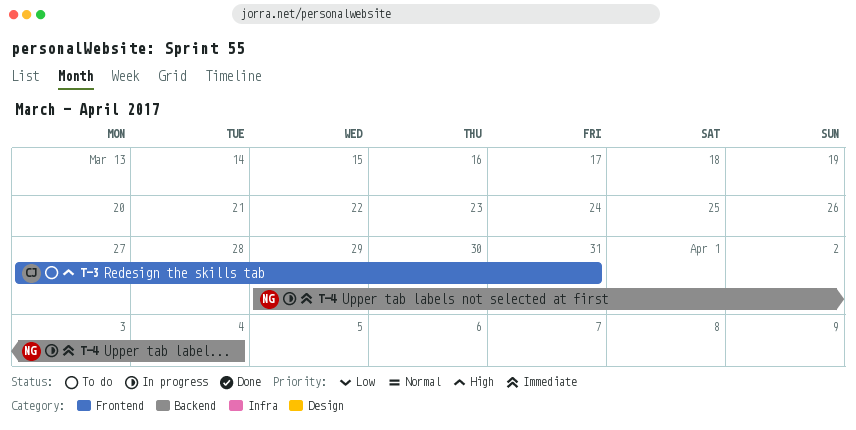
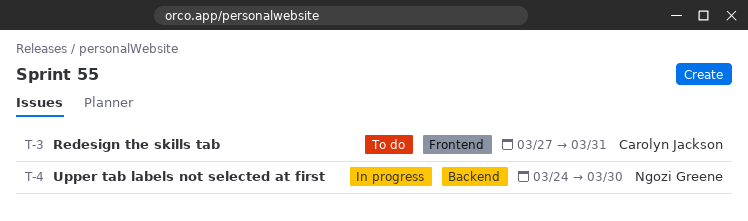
T-4, start: Mar 29 -> Mar 24
T-4, due: Apr 4 -> Mar 30

